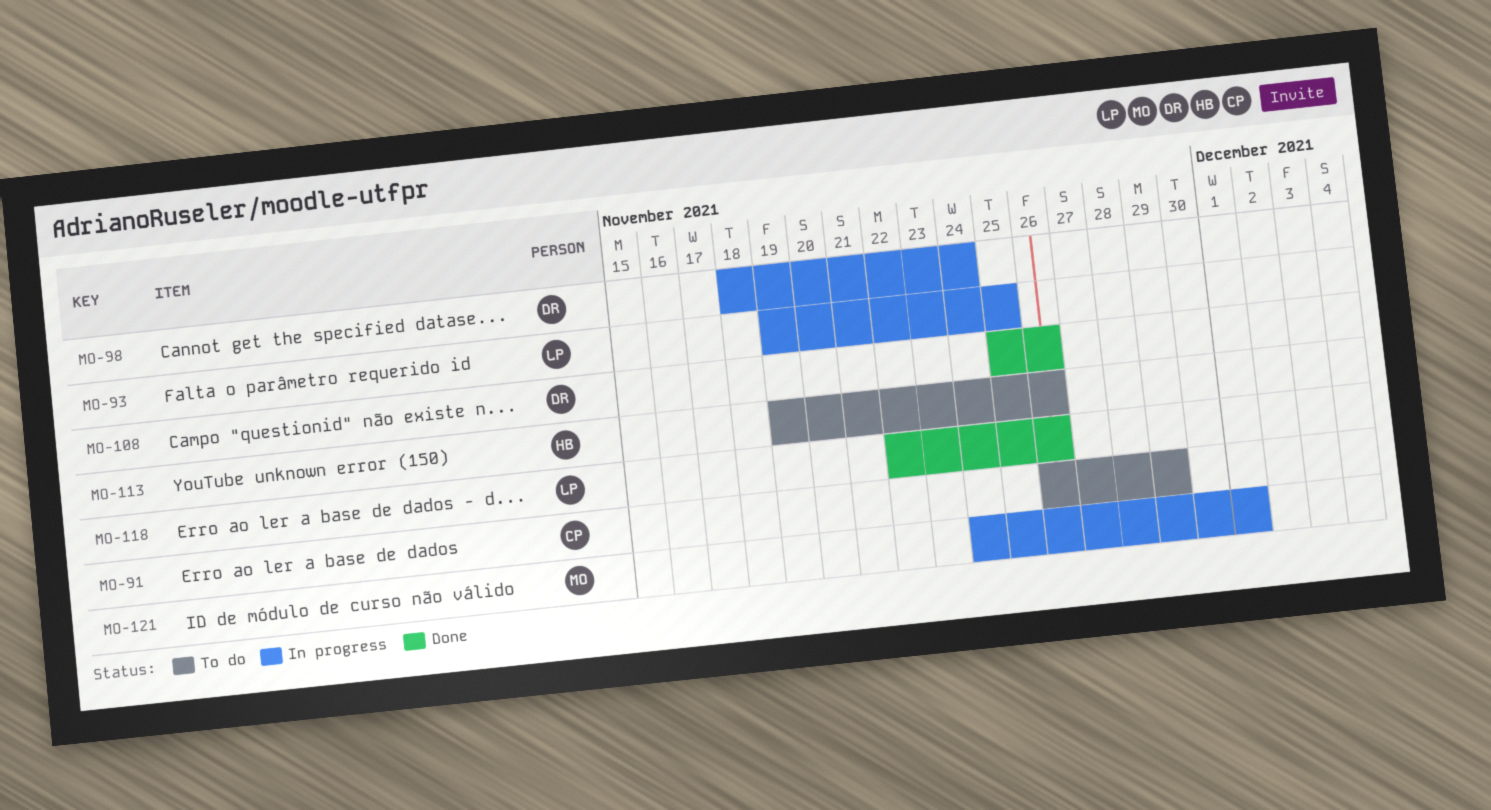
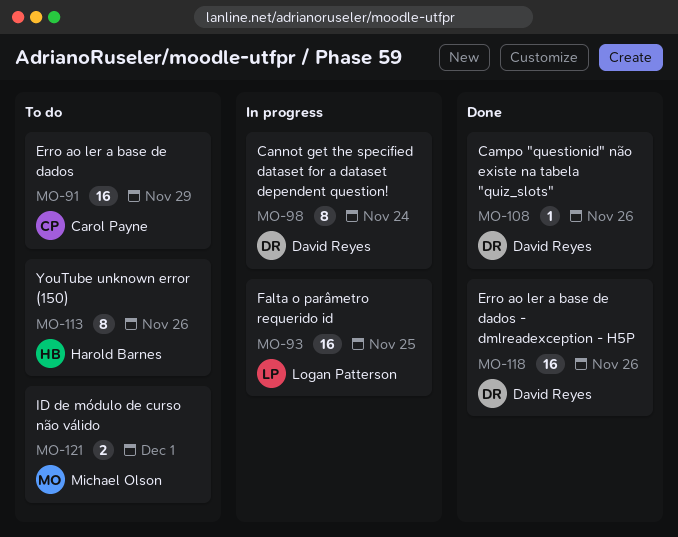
MO-118, owner: Logan Patterson -> David Reyes
MO-121, status: In progress -> To do

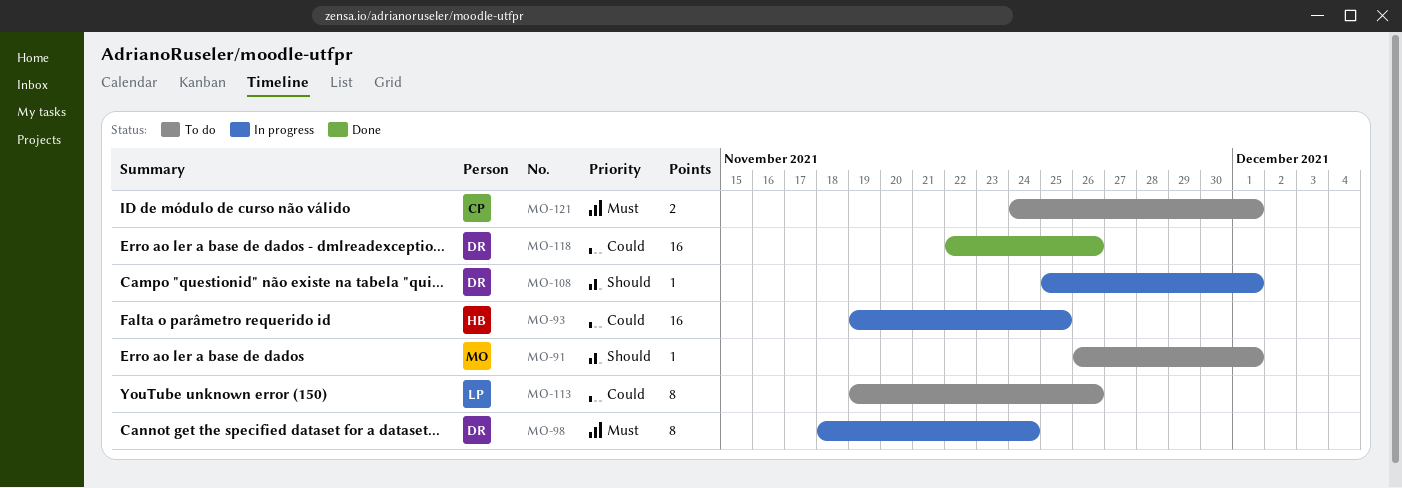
MO-91, owner: Carol Payne -> Michael Olson
MO-91, estimate: 16 -> 1
MO-91, due: Nov 29 -> Dec 1
MO-93, owner: Logan Patterson -> Harold Barnes
MO-108, status: Done -> In progress
MO-108, due: Nov 26 -> Dec 1
MO-113, owner: Harold Barnes -> Logan Patterson
MO-121, owner: Michael Olson -> Carol Payne

